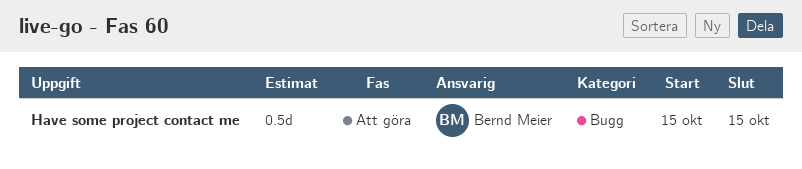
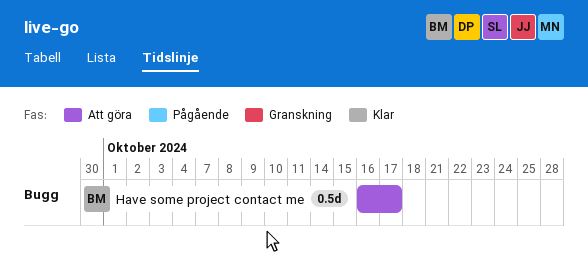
Have some project contact me, start: Oct 15 -> Oct 16
Have some project contact me, due: Oct 15 -> Oct 17

